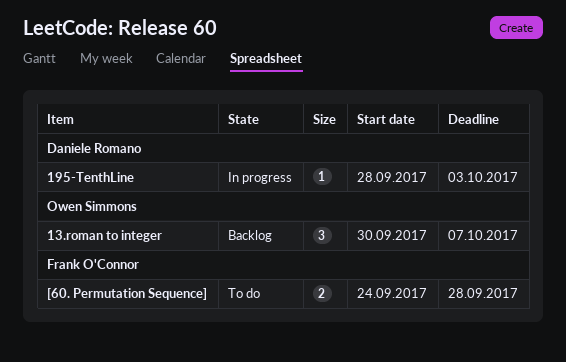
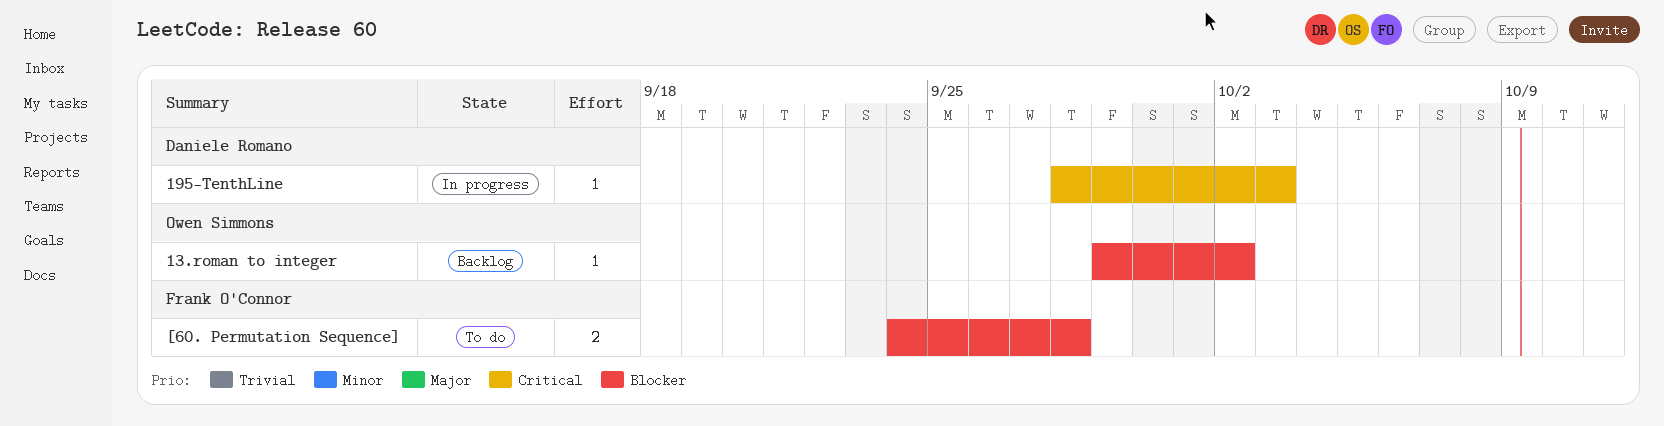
13.roman to integer, estimate: 3 -> 1
13.roman to integer, start: Sep 30 -> Sep 29
13.roman to integer, due: Oct 7 -> Oct 2

